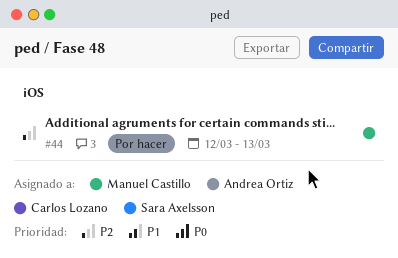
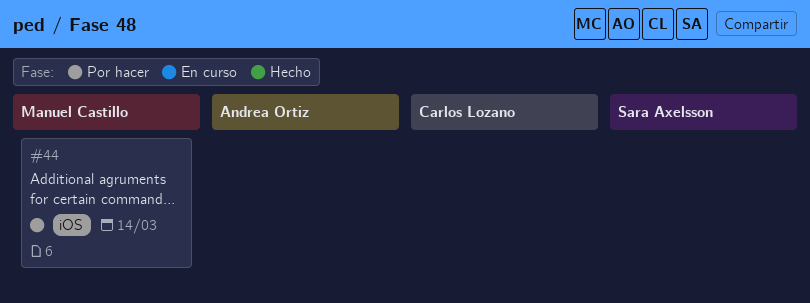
#44, due: Mar 13 -> Mar 14

